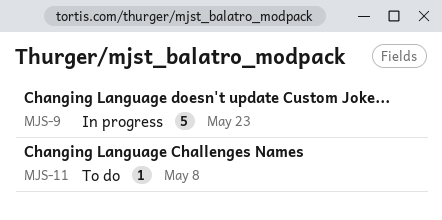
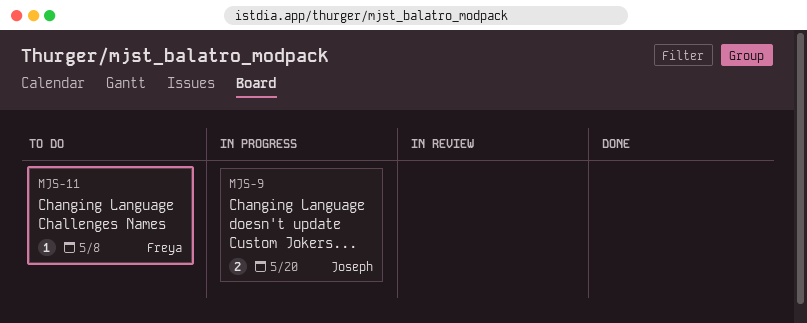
MJS-9, estimate: 5 -> 2
MJS-9, due: May 23 -> May 20

